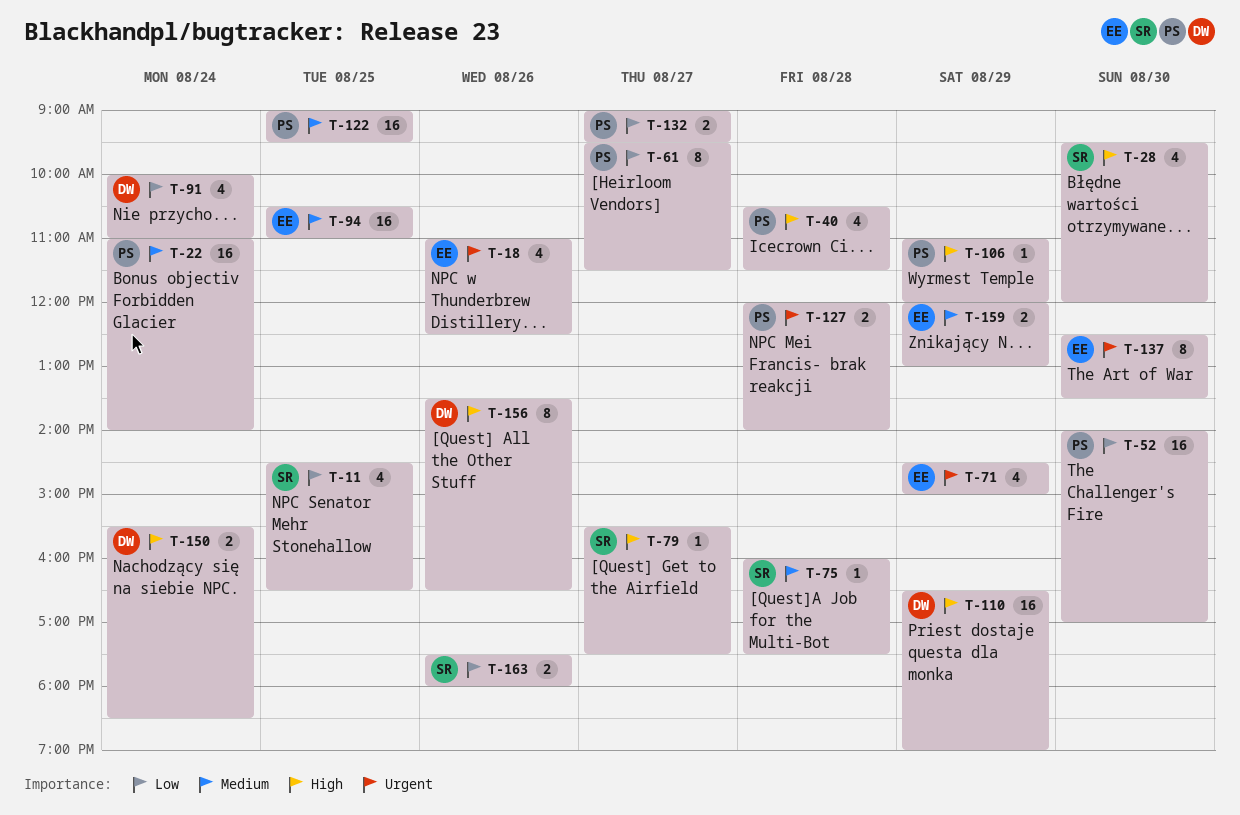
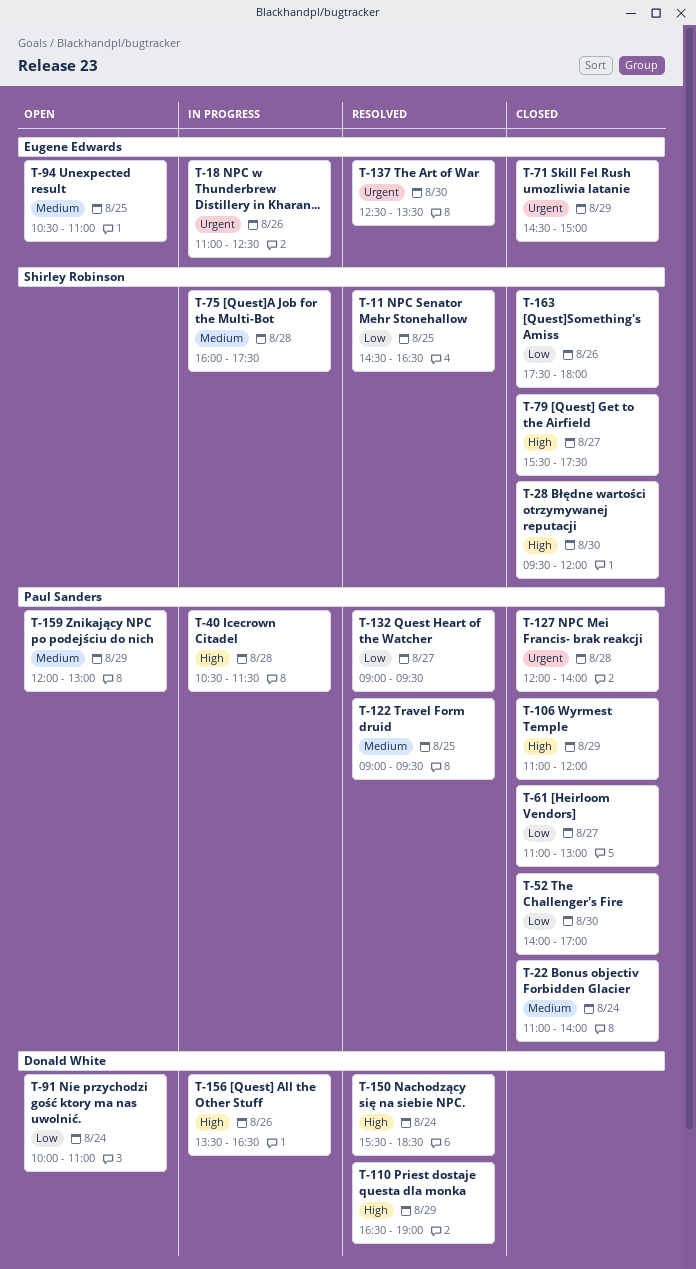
T-61, begins: 09:30 -> 11:00
T-61, ends: 11:30 -> 13:00
T-159, owner: Eugene Edwards -> Paul Sanders

